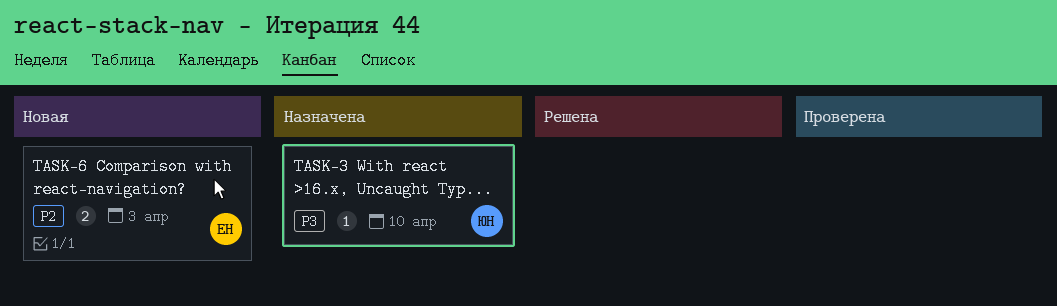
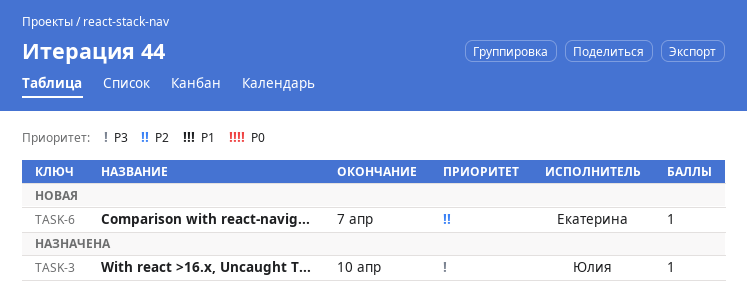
TASK-6, estimate: 2 -> 1
TASK-6, due: Apr 3 -> Apr 7

